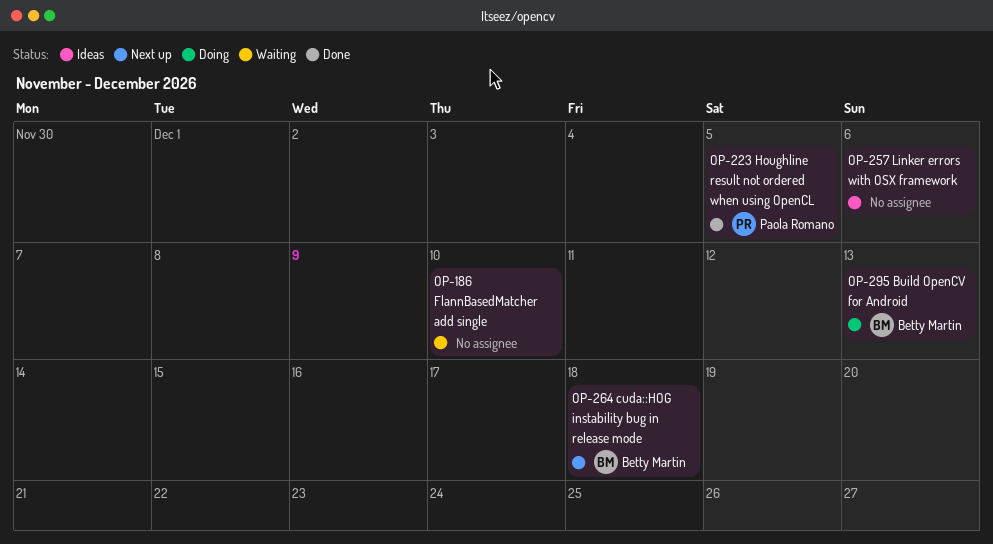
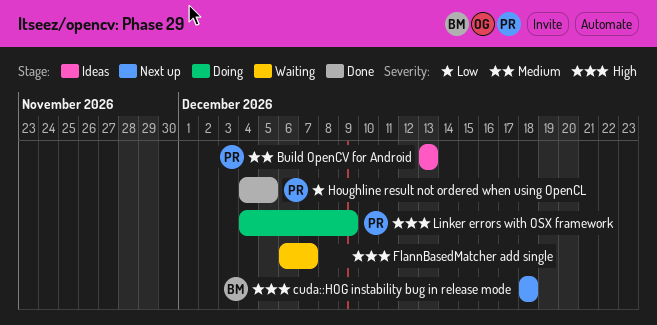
Build OpenCV for Android, status: Doing -> Ideas
Build OpenCV for Android, owner: Betty Martin -> Paola Romano
FlannBasedMatcher add single, due: Dec 10 -> Dec 7
Linker errors with OSX framework, status: Ideas -> Doing
Linker errors with OSX framework, owner: none -> Paola Romano
Linker errors with OSX framework, due: Dec 6 -> Dec 9

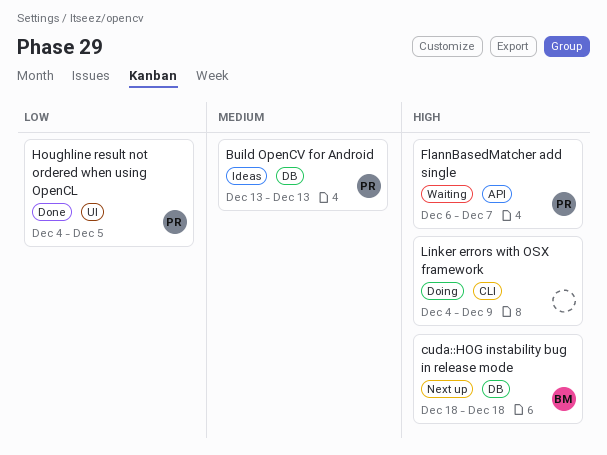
FlannBasedMatcher add single, owner: none -> PR
Linker errors with OSX framework, owner: PR -> none

